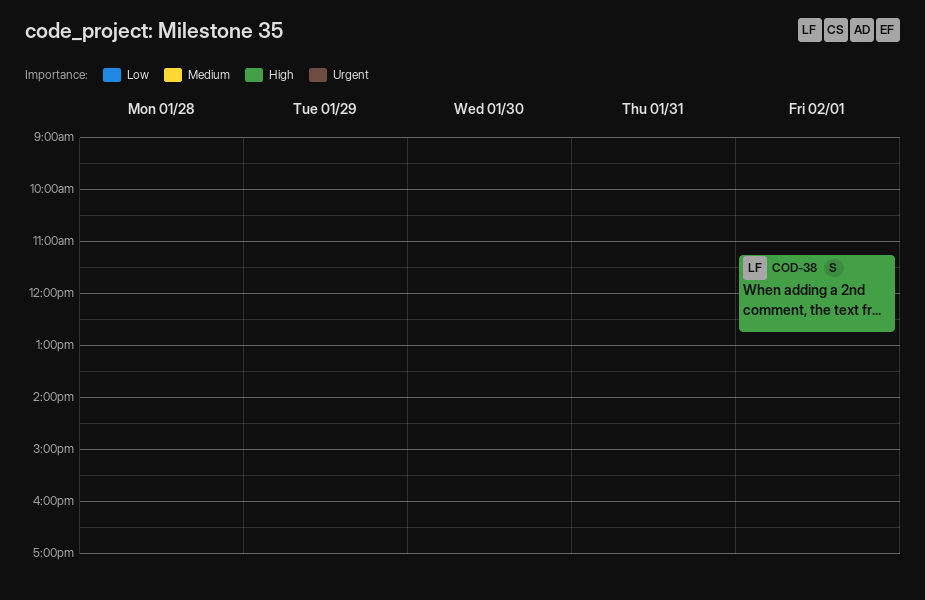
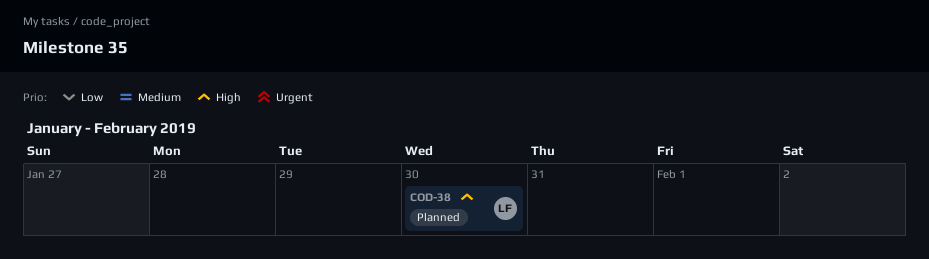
COD-38, day: Feb 1 -> Jan 30

